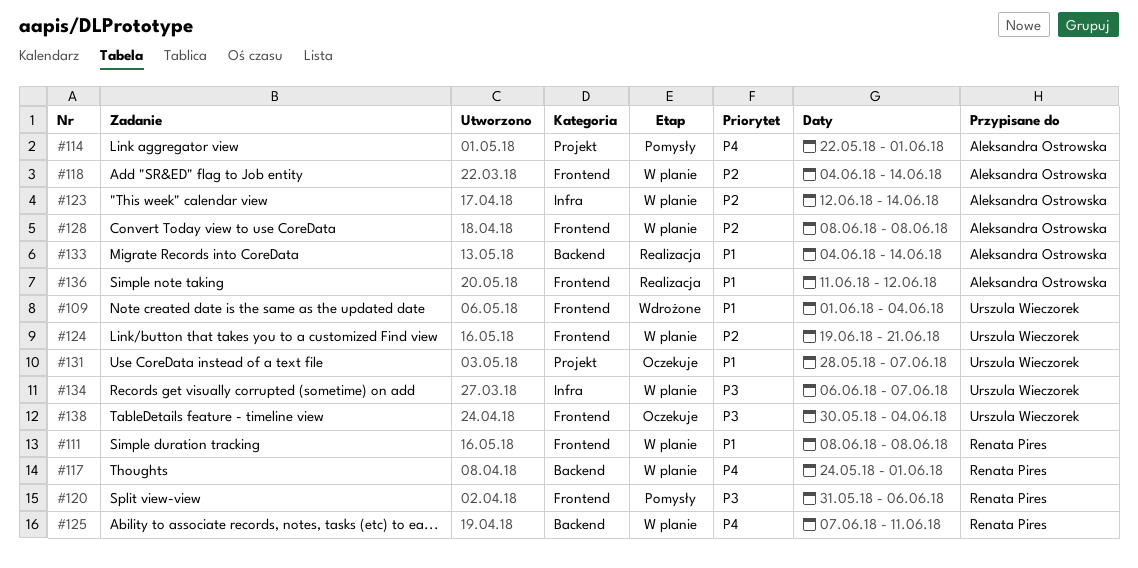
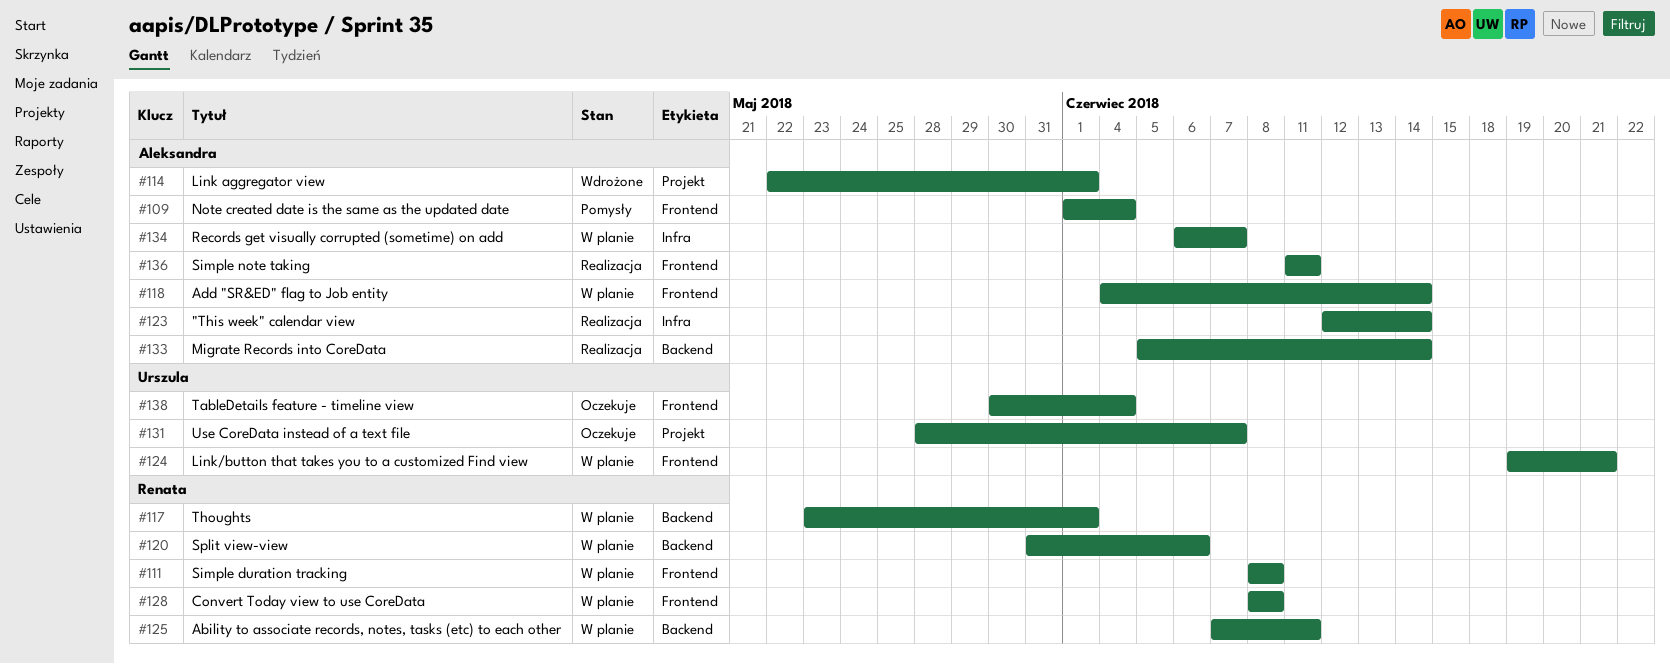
#109, status: Wdrożone -> Pomysły
#109, owner: Urszula Wieczorek -> Aleksandra Ostrowska
#114, status: Pomysły -> Wdrożone
#117, start: May 24 -> May 23
#120, status: Pomysły -> W planie
#120, label: Frontend -> Backend
#123, status: W planie -> Realizacja
#128, owner: Aleksandra Ostrowska -> Renata Pires
#133, start: Jun 4 -> Jun 5
#134, owner: Urszula Wieczorek -> Aleksandra Ostrowska
#136, due: Jun 12 -> Jun 11

